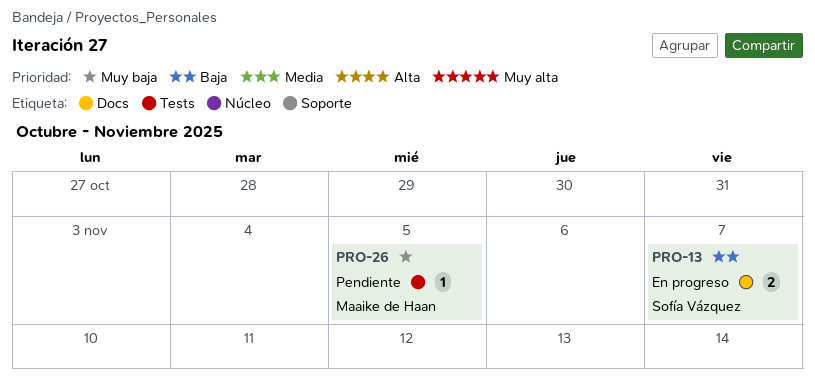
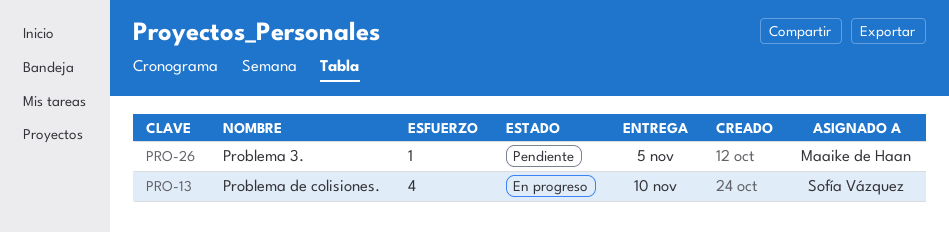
PRO-13, estimate: 2 -> 4
PRO-13, due: Nov 7 -> Nov 10

